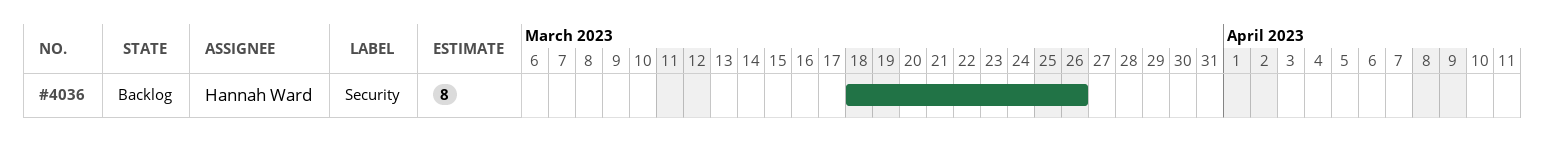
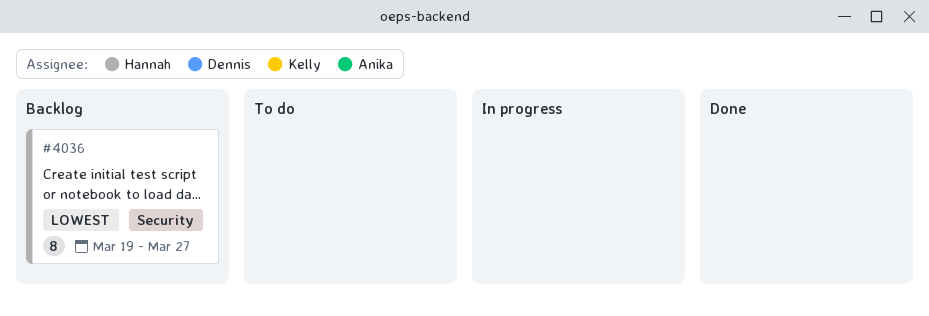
#4036, start: Mar 18 -> Mar 19
#4036, due: Mar 26 -> Mar 27

